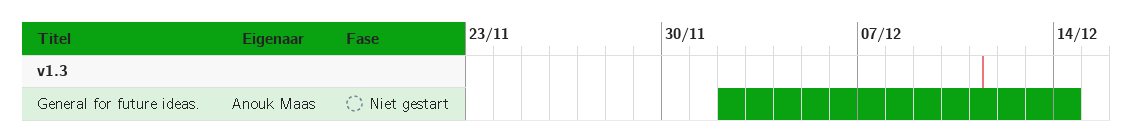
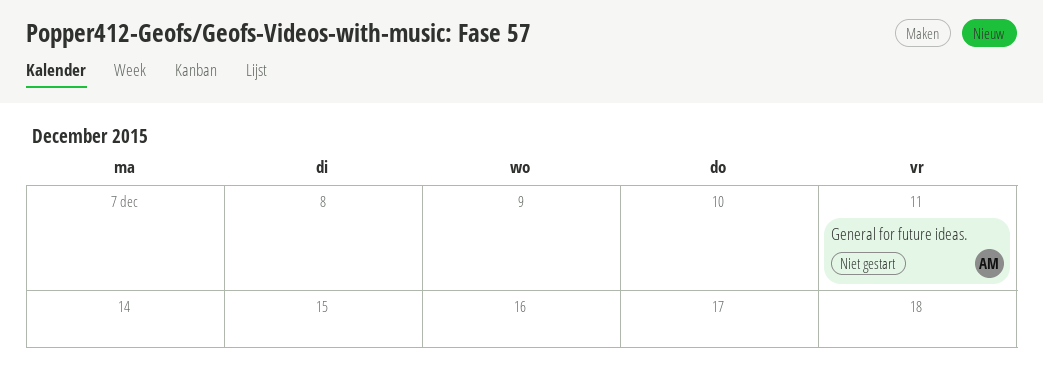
General for future ideas., due: Dec 14 -> Dec 11

